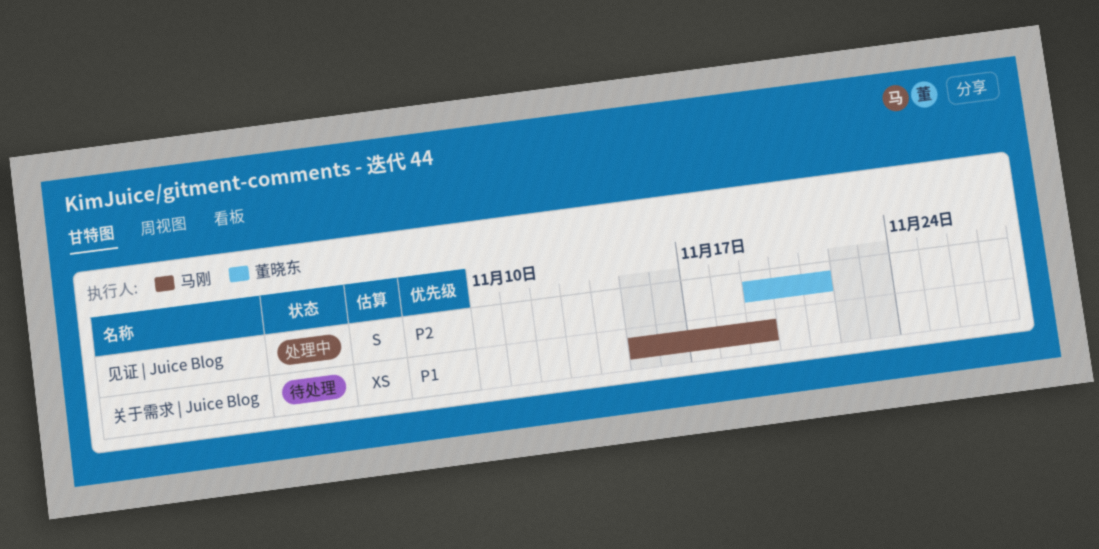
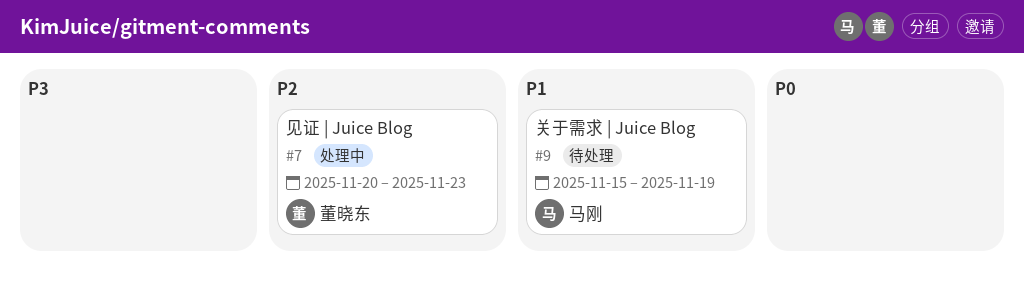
见证 | Juice Blog, start: Nov 19 -> Nov 20
见证 | Juice Blog, due: Nov 21 -> Nov 23

